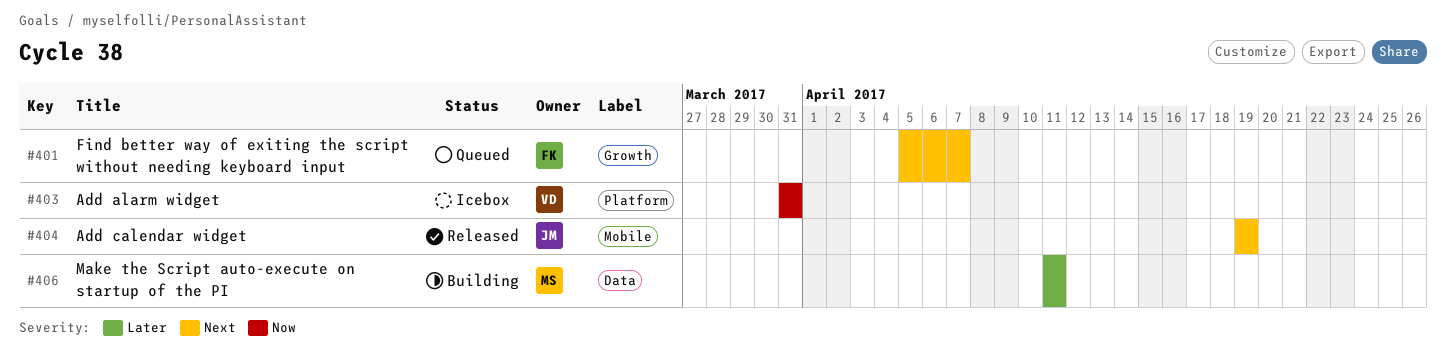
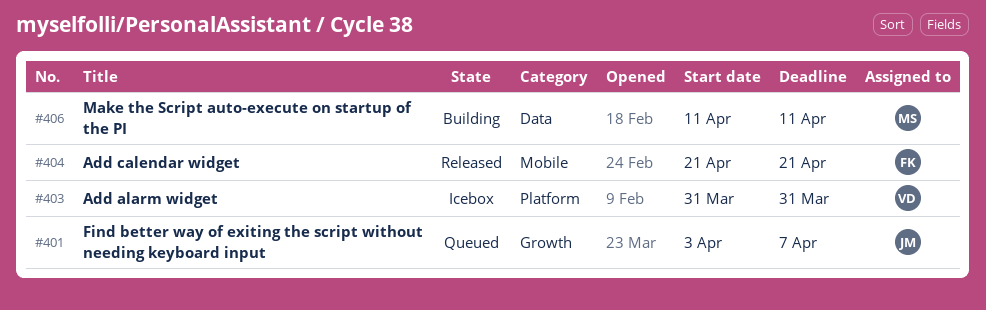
#401, owner: FK -> JM
#401, start: Apr 5 -> Apr 3
#404, owner: JM -> FK
#404, start: Apr 19 -> Apr 21
#404, due: Apr 19 -> Apr 21

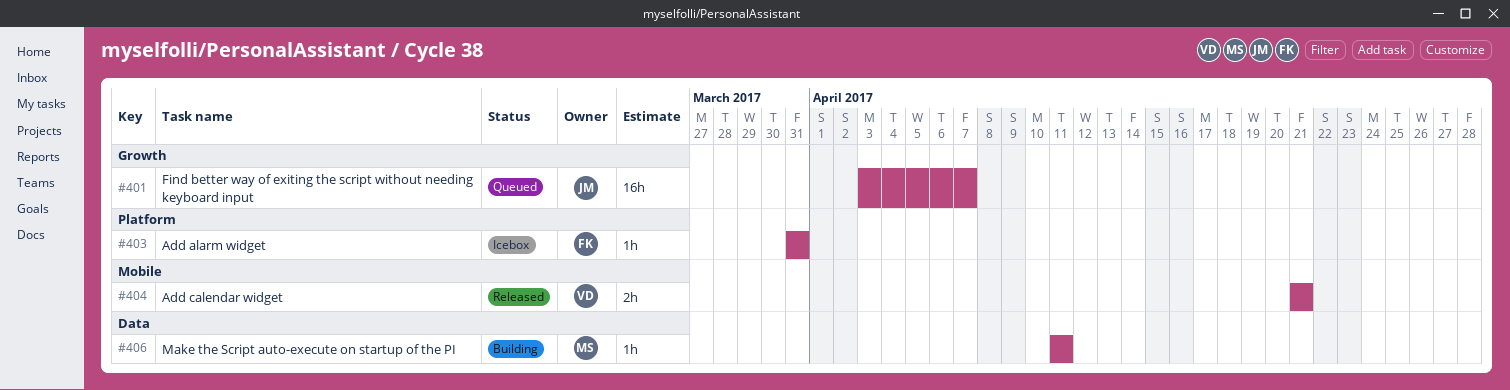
#403, owner: VD -> FK
#404, owner: FK -> VD

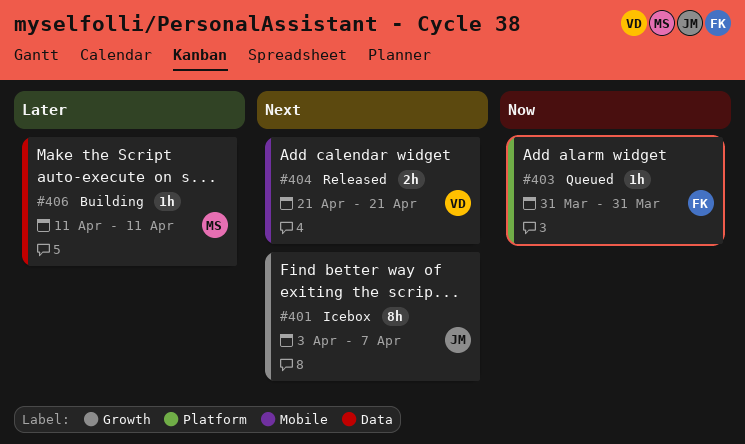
#401, status: Queued -> Icebox
#401, estimate: 16h -> 8h
#403, status: Icebox -> Queued

